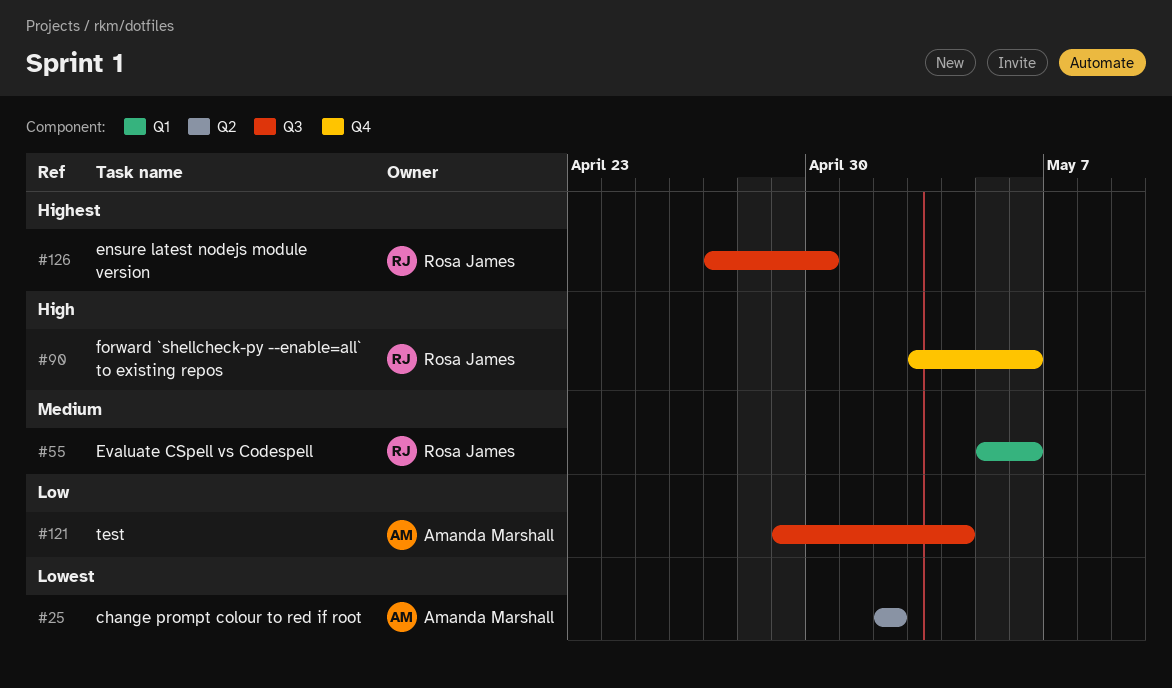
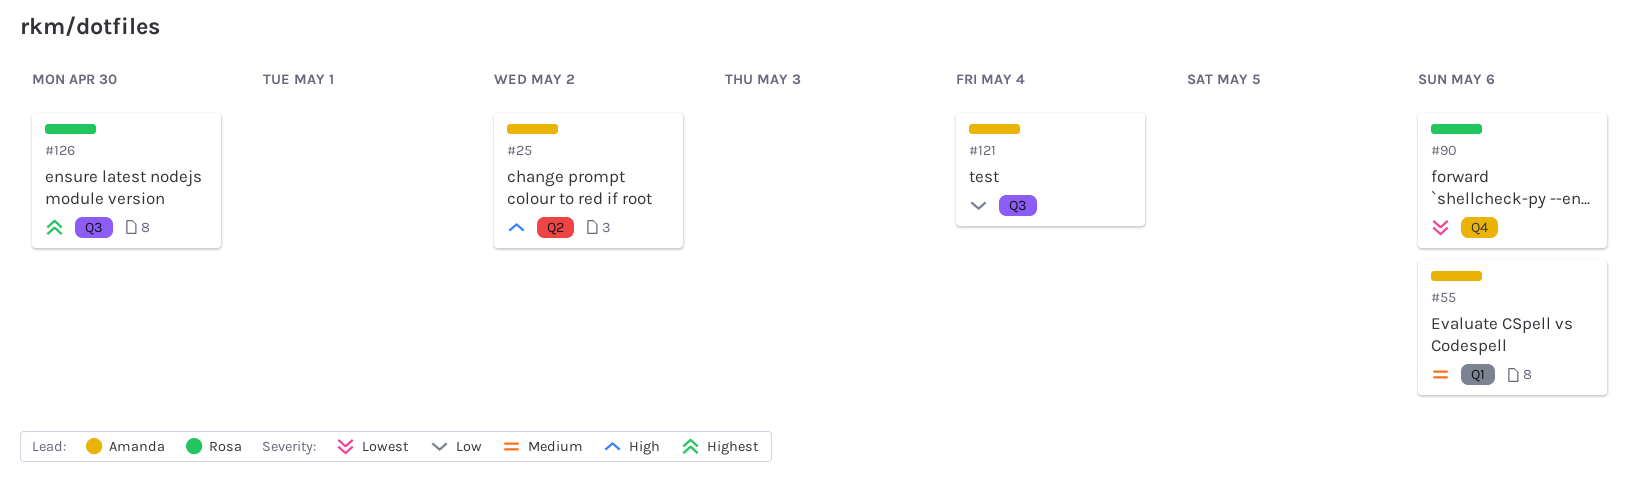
#25, priority: Lowest -> High
#55, owner: Rosa James -> Amanda Marshall
#90, priority: High -> Lowest

